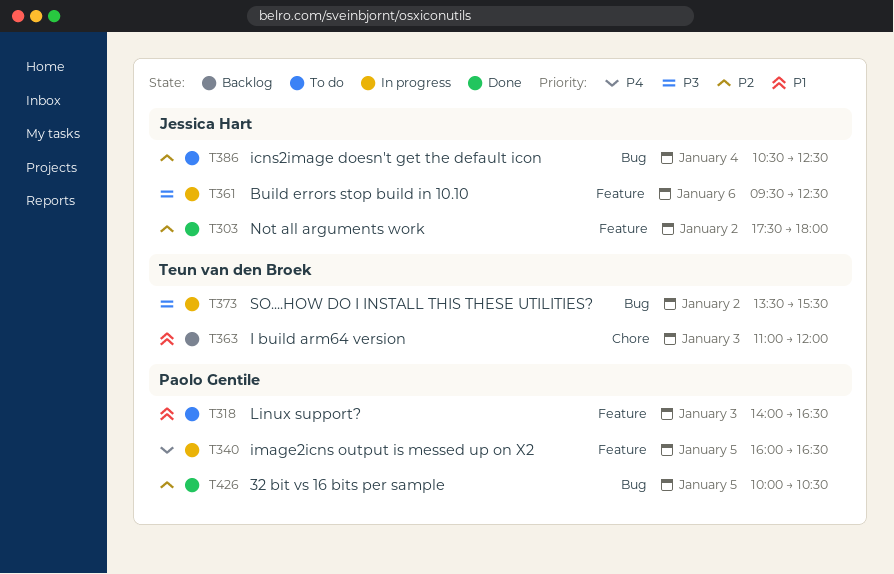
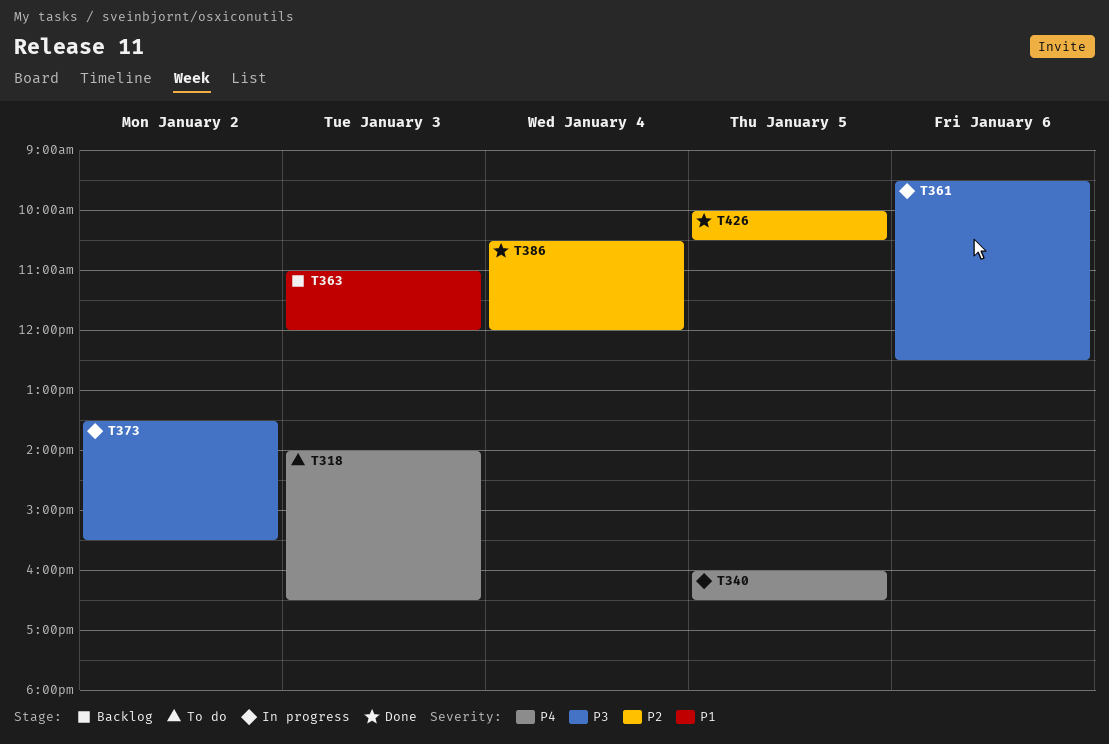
T303: present -> none
T318, priority: P1 -> P4
T386, status: To do -> Done
T386, ends: 12:30 -> 12:00

